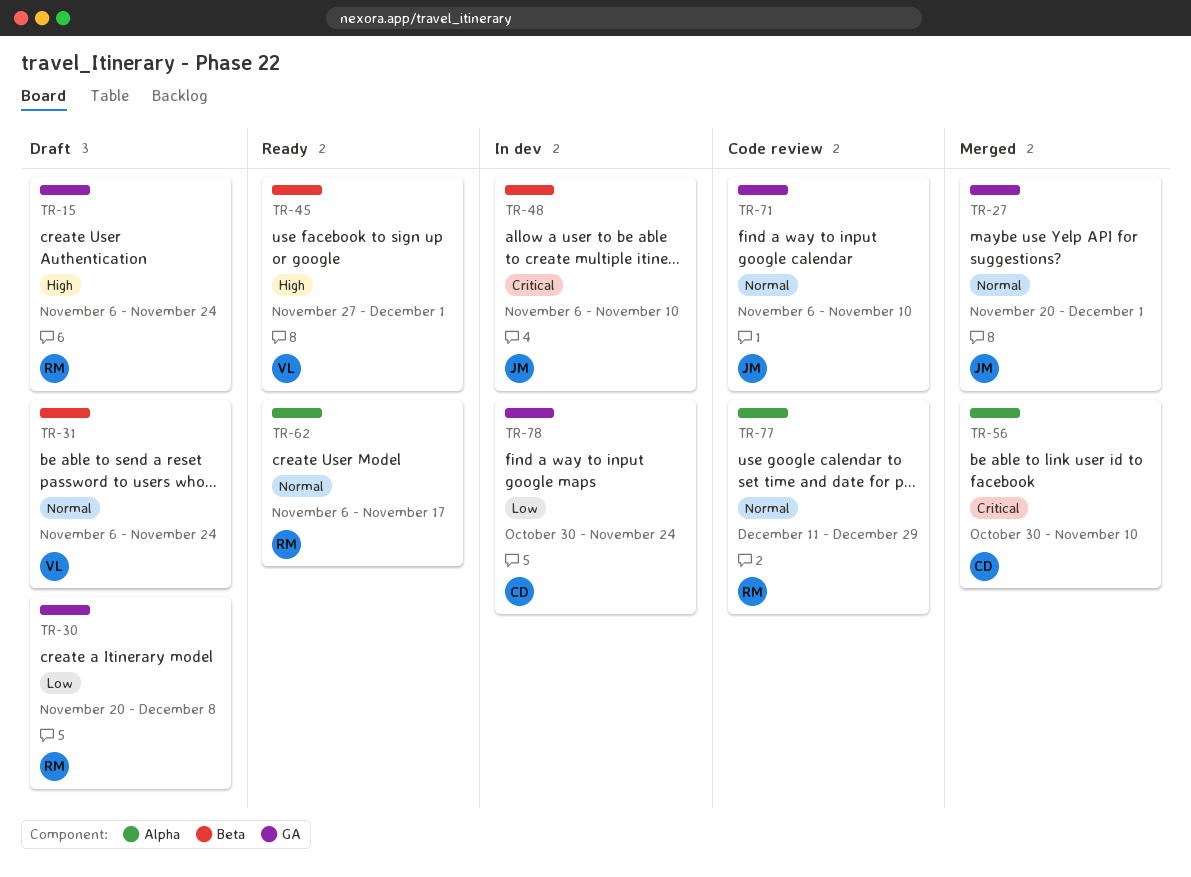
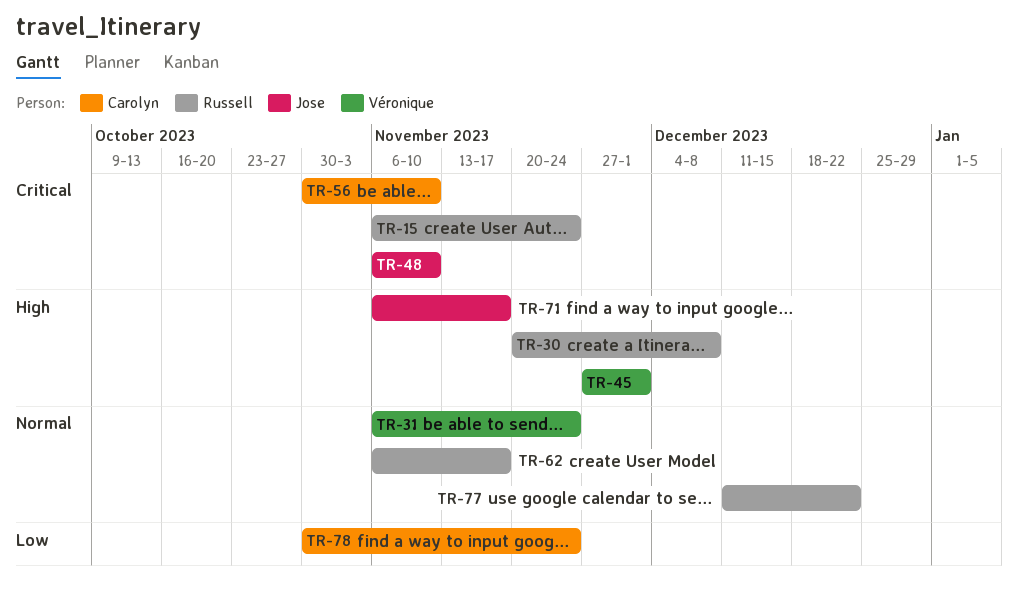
TR-15, priority: High -> Critical
TR-27: present -> none
TR-30, priority: Low -> High
TR-71, priority: Normal -> High
TR-71, due: Nov 10 -> Nov 17
TR-77, due: Dec 29 -> Dec 22

